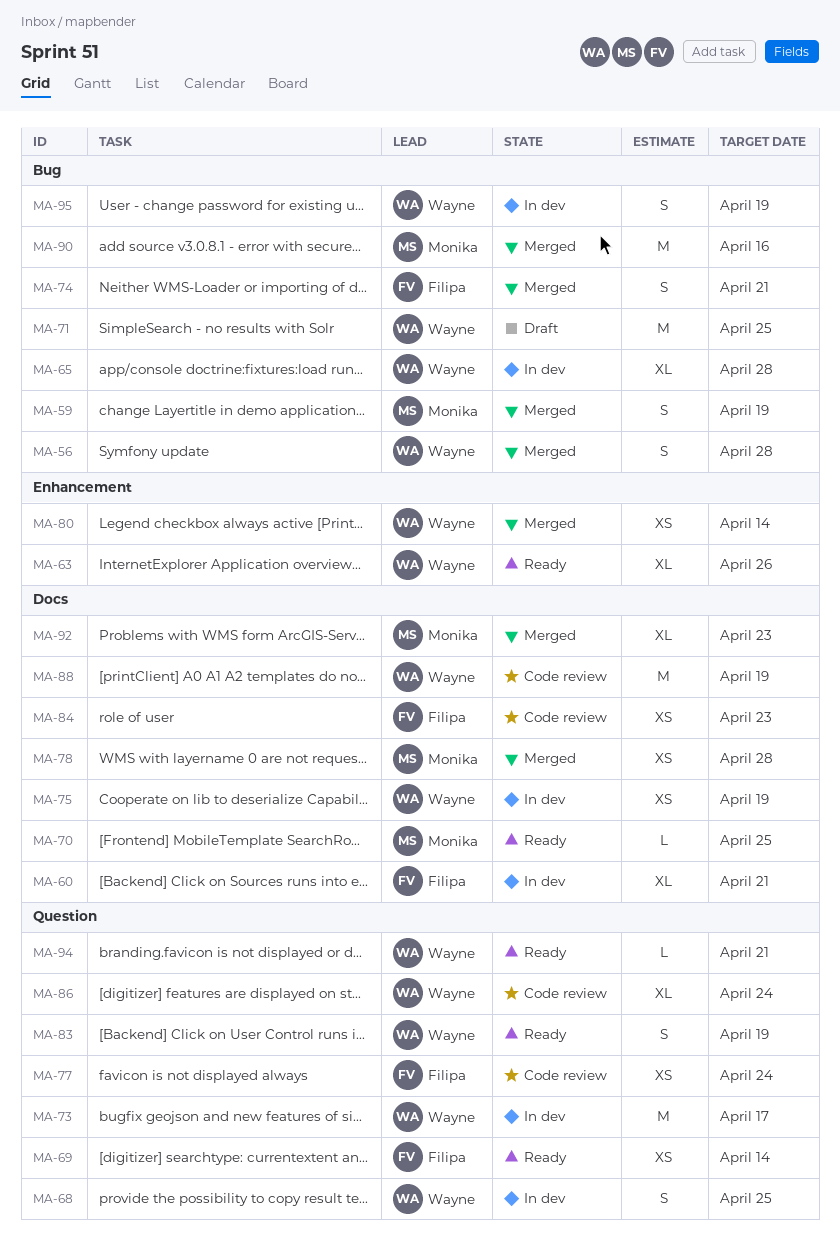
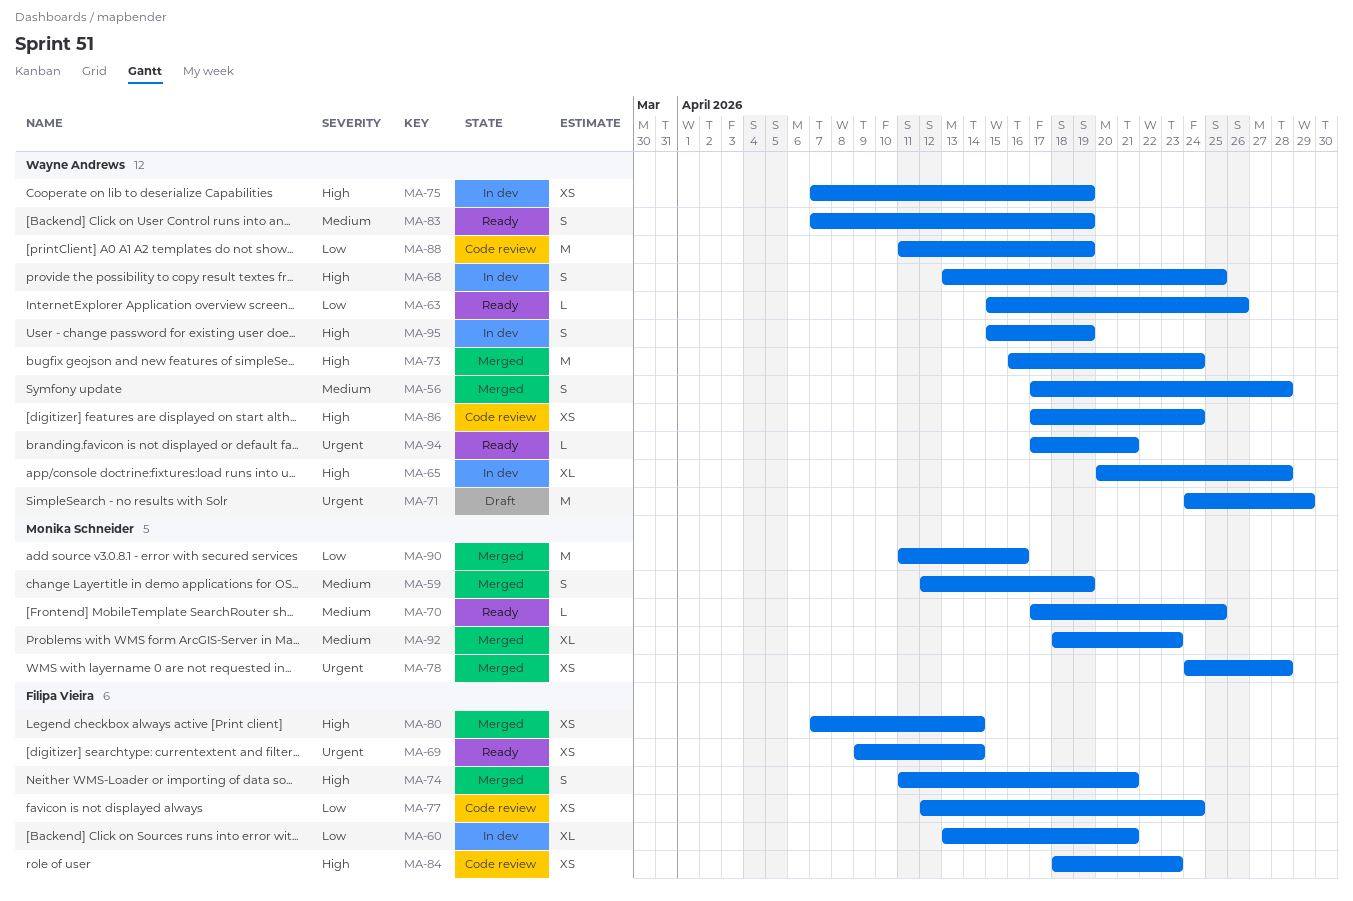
MA-63, estimate: XL -> L
MA-71, due: Apr 25 -> Apr 29
MA-73, status: In dev -> Merged
MA-73, due: Apr 17 -> Apr 24
MA-80, owner: Wayne Andrews -> Filipa Vieira
MA-86, estimate: XL -> XS

